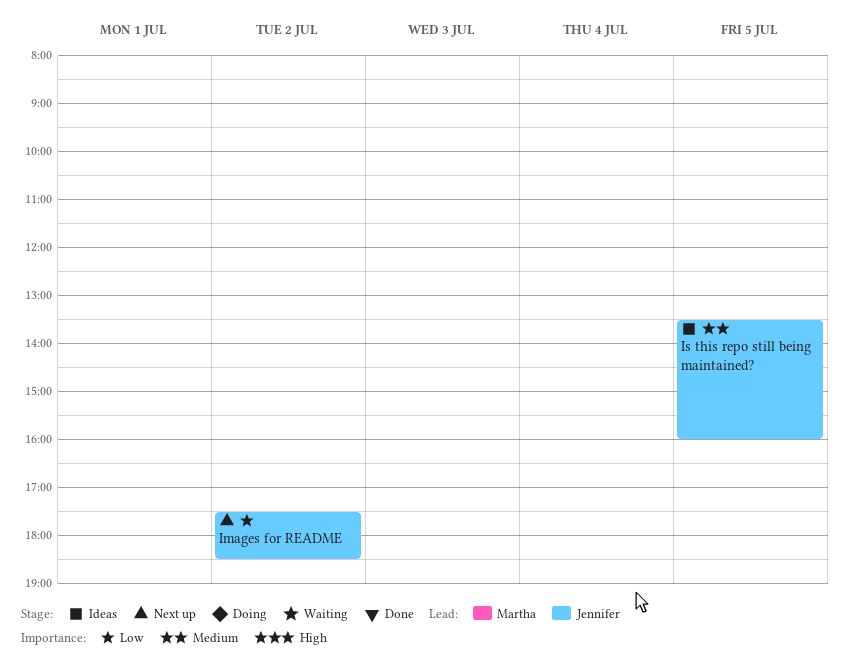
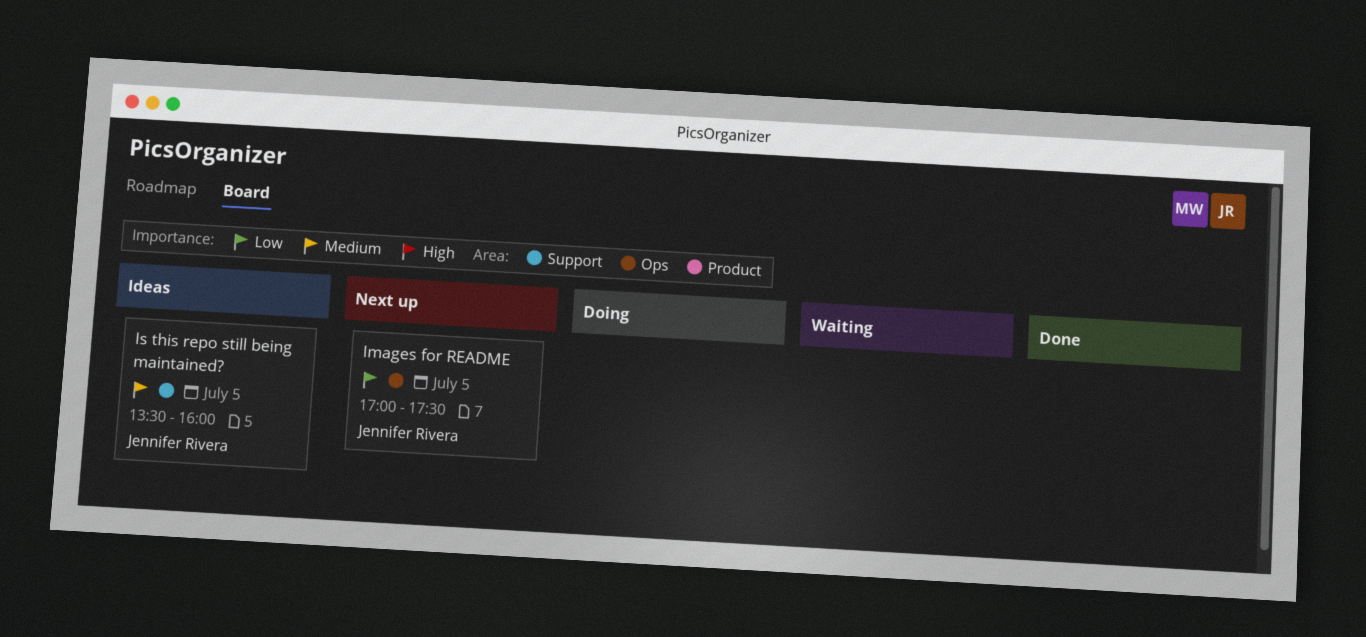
Images for README, day: Jul 2 -> Jul 5
Images for README, begins: 17:30 -> 17:00
Images for README, ends: 18:30 -> 17:30

